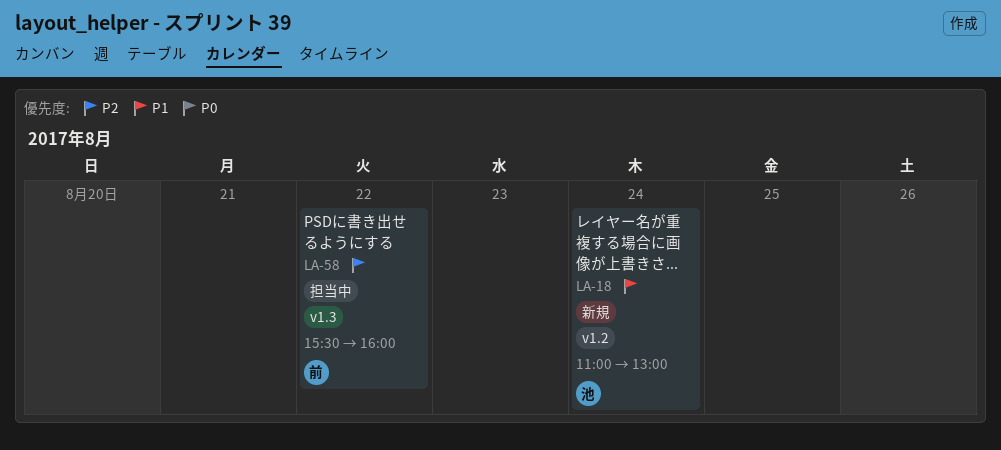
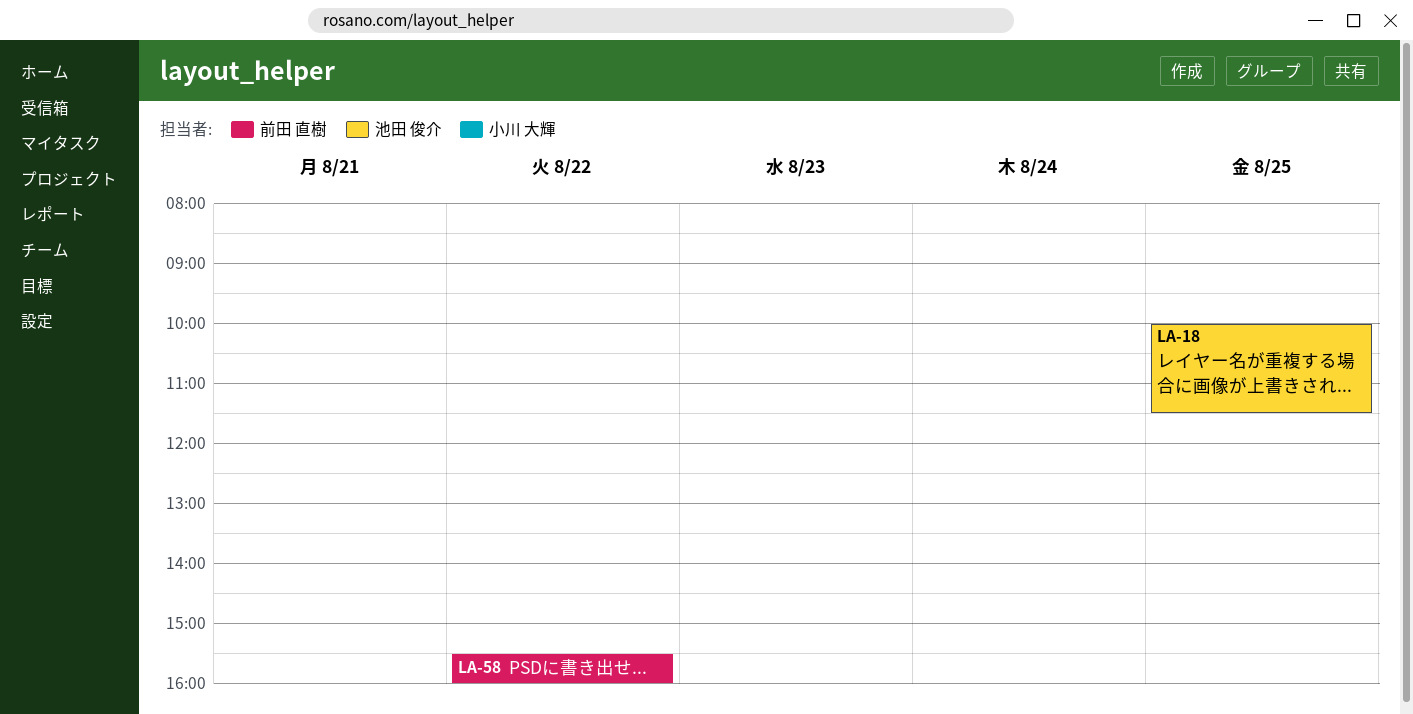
LA-18, day: Aug 24 -> Aug 25
LA-18, begins: 11:00 -> 10:00
LA-18, ends: 13:00 -> 11:30

